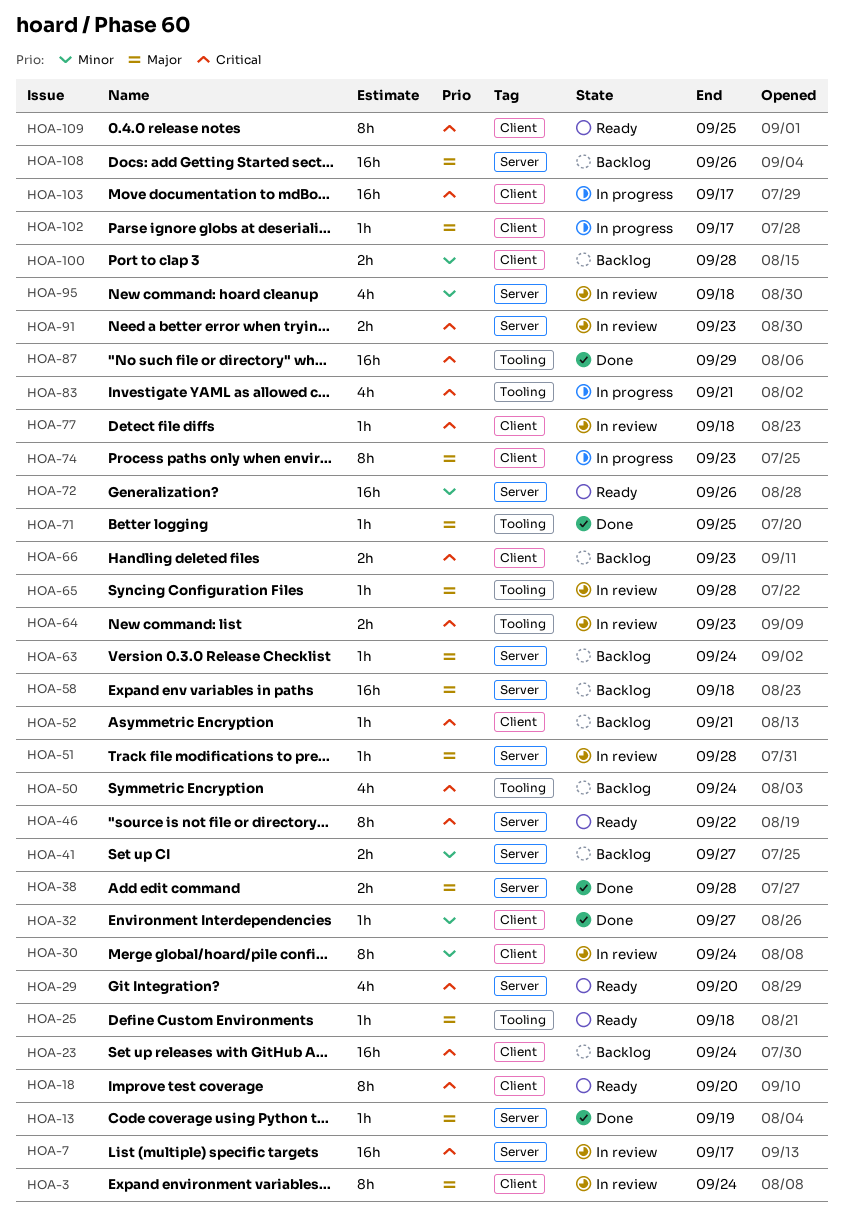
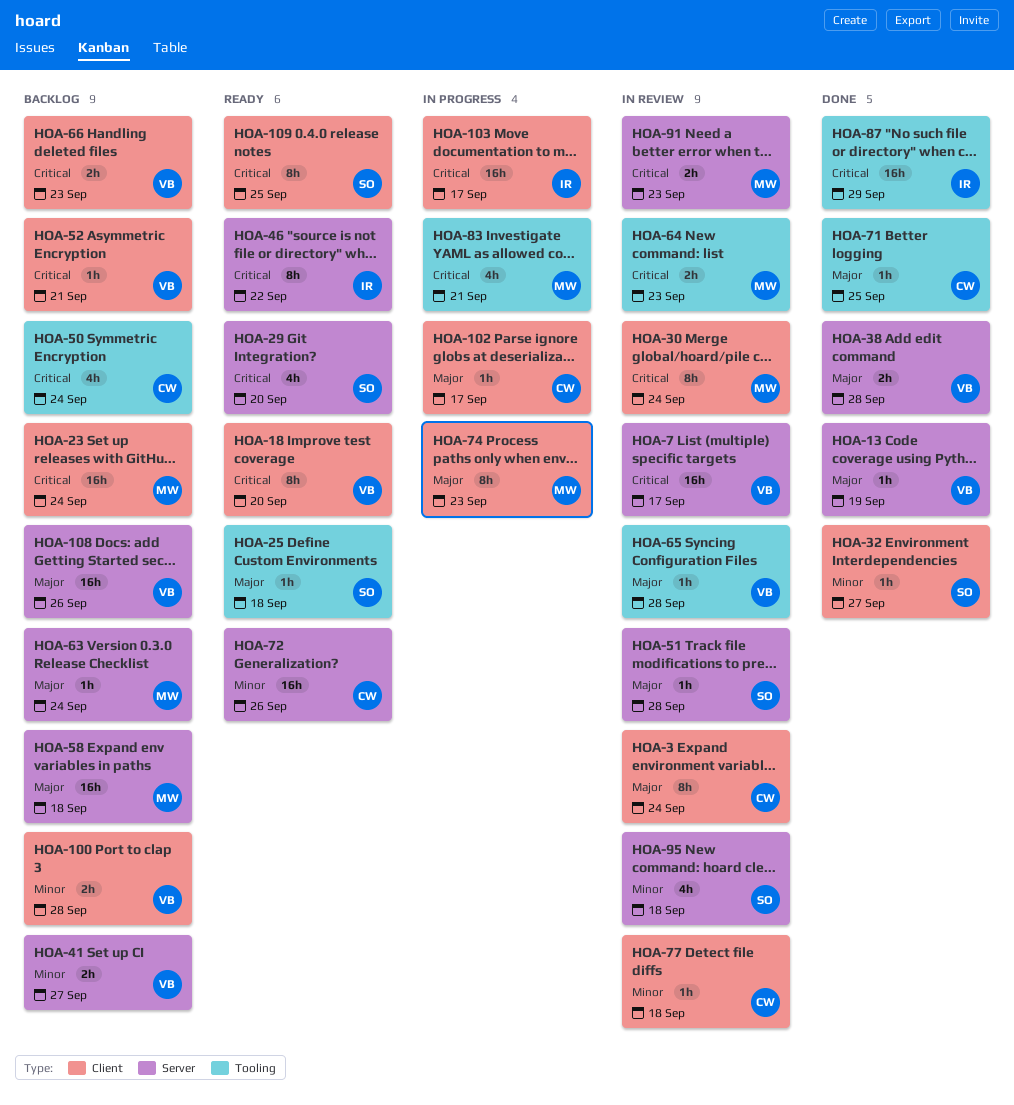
HOA-30, priority: Minor -> Critical
HOA-77, priority: Critical -> Minor

